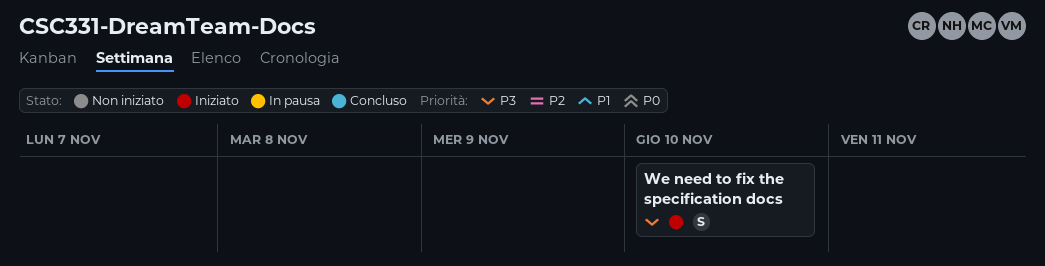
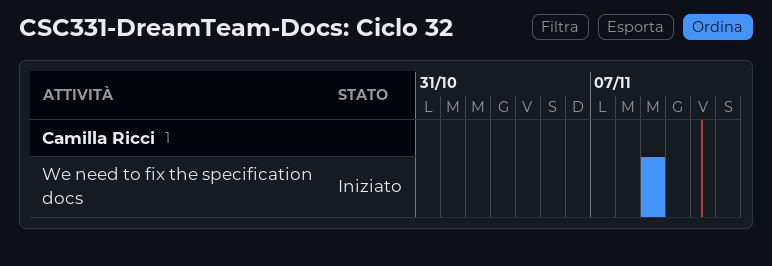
We need to fix the specification docs, due: Nov 10 -> Nov 9

